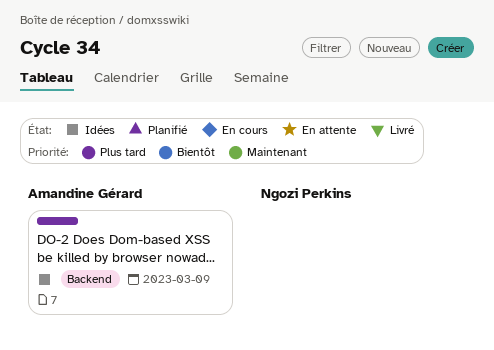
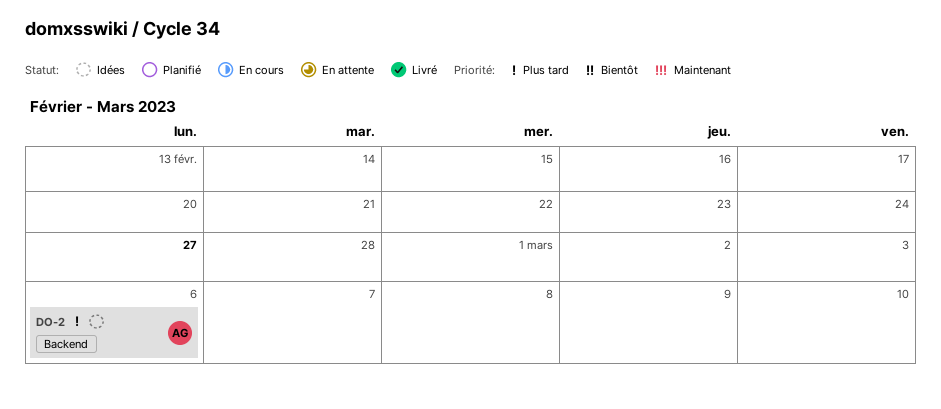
DO-2, due: Mar 9 -> Mar 6

